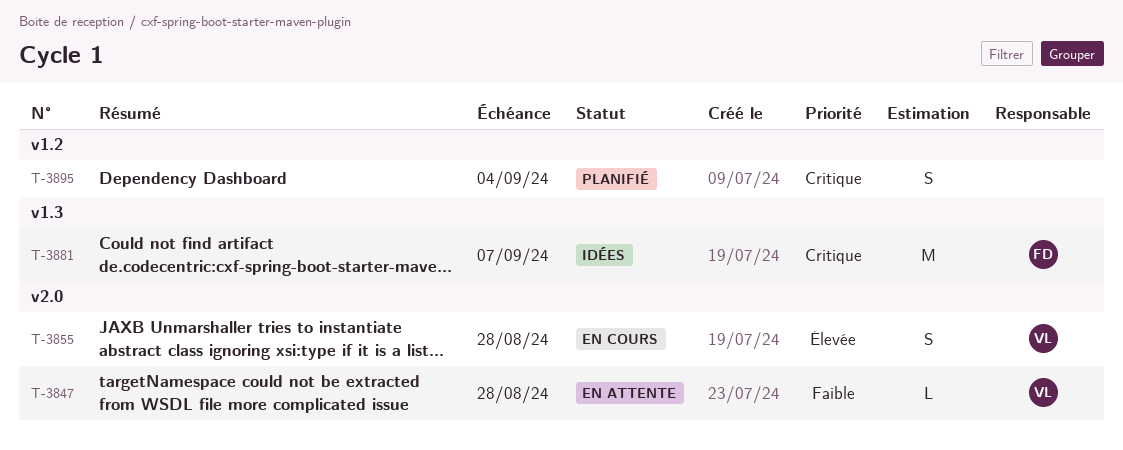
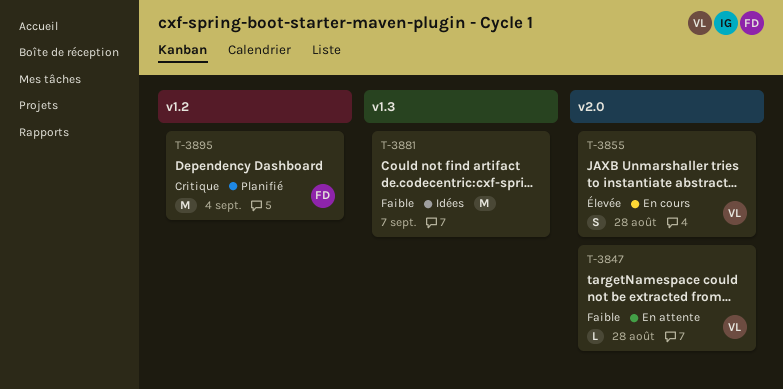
T-3881, owner: FD -> none
T-3881, priority: Critique -> Faible
T-3895, owner: none -> FD
T-3895, estimate: S -> M

